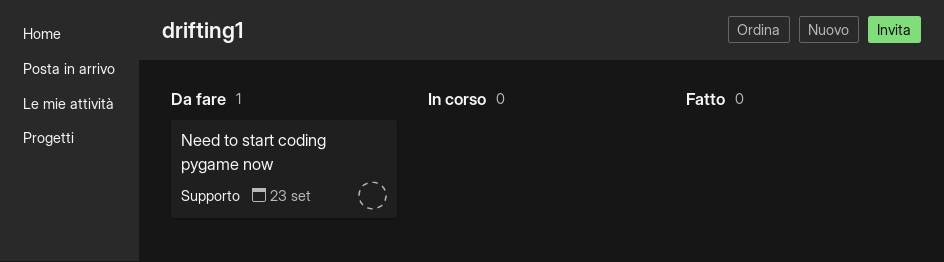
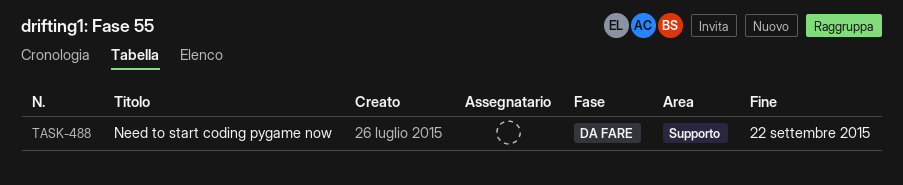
Need to start coding pygame now, due: Sep 23 -> Sep 22

